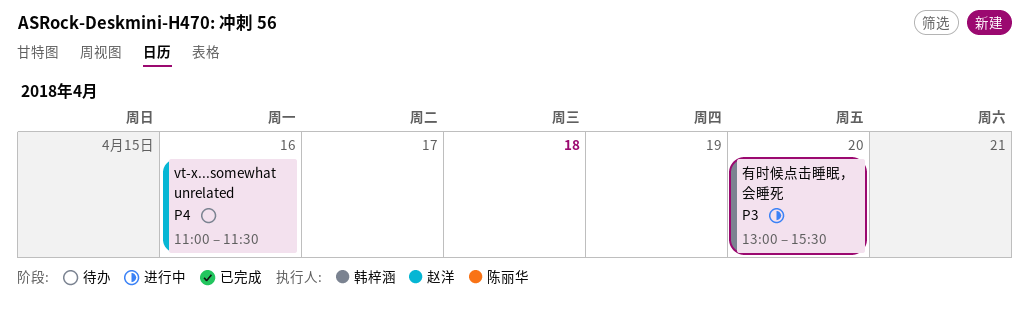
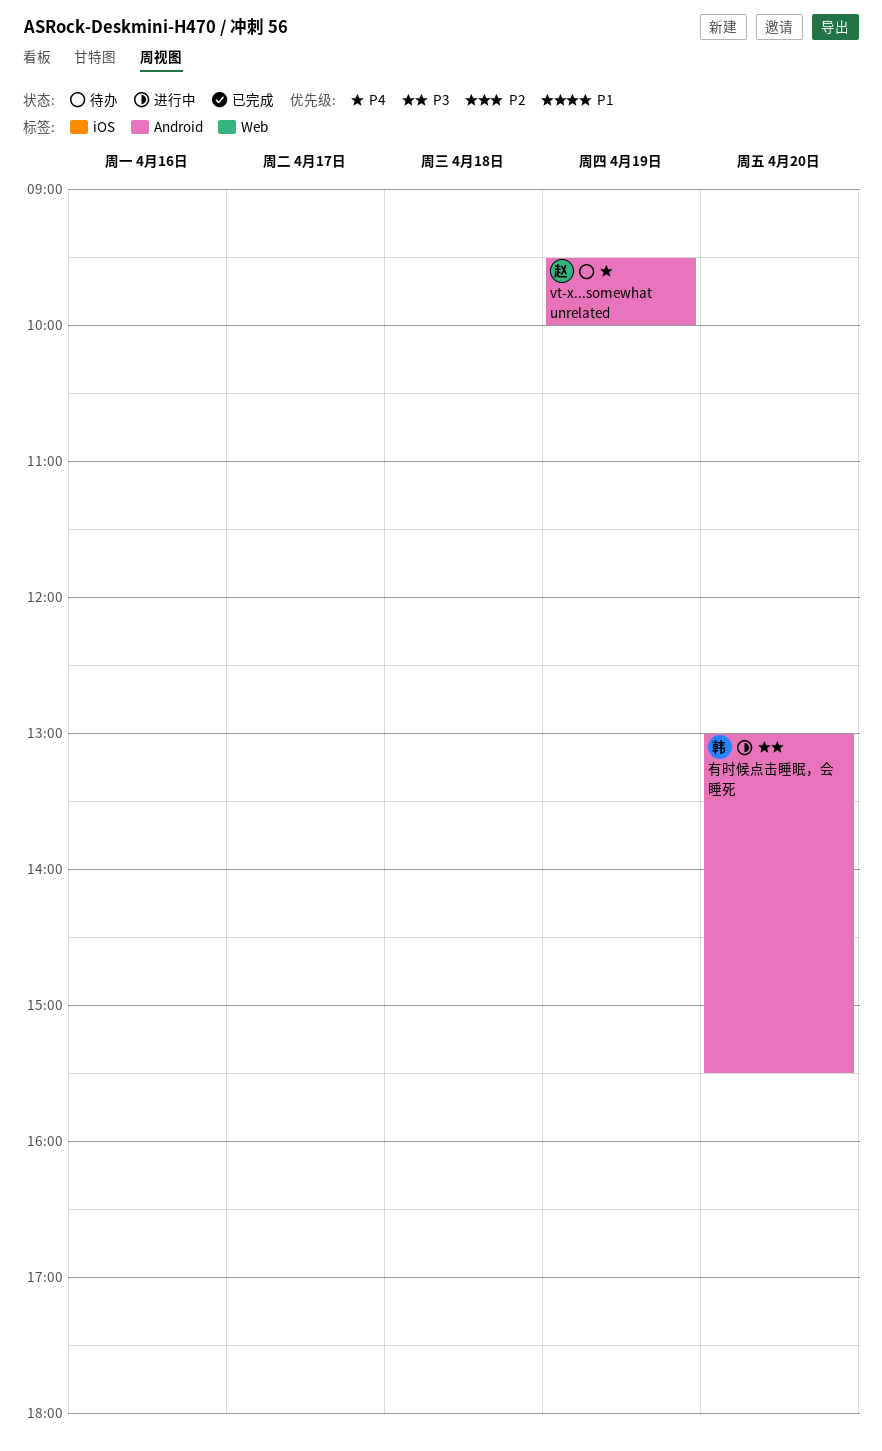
vt-x...somewhat unrelated, day: Apr 16 -> Apr 19
vt-x...somewhat unrelated, begins: 11:00 -> 09:30
vt-x...somewhat unrelated, ends: 11:30 -> 10:00

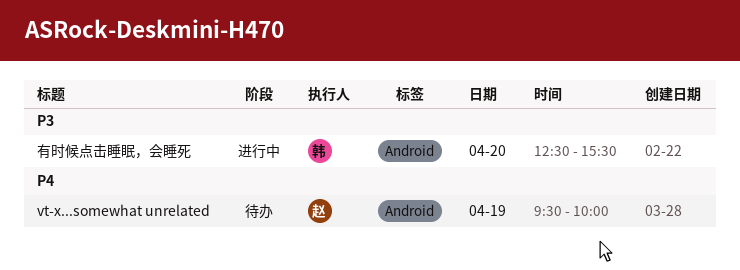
有时候点击睡眠，会睡死, begins: 13:00 -> 12:30

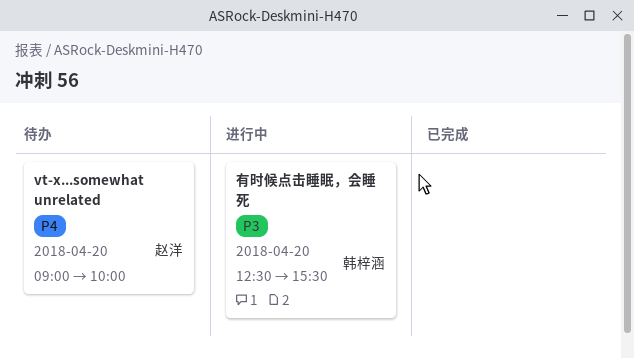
vt-x...somewhat unrelated, day: Apr 19 -> Apr 20
vt-x...somewhat unrelated, begins: 09:30 -> 09:00

